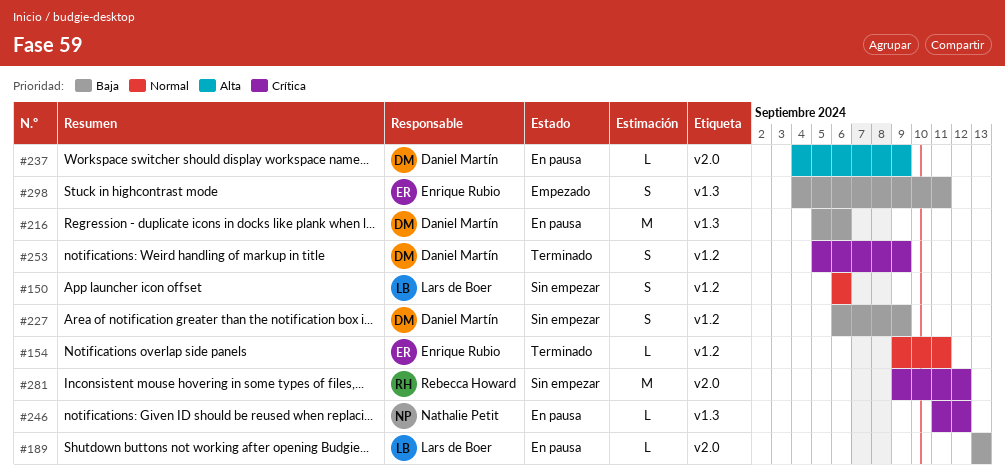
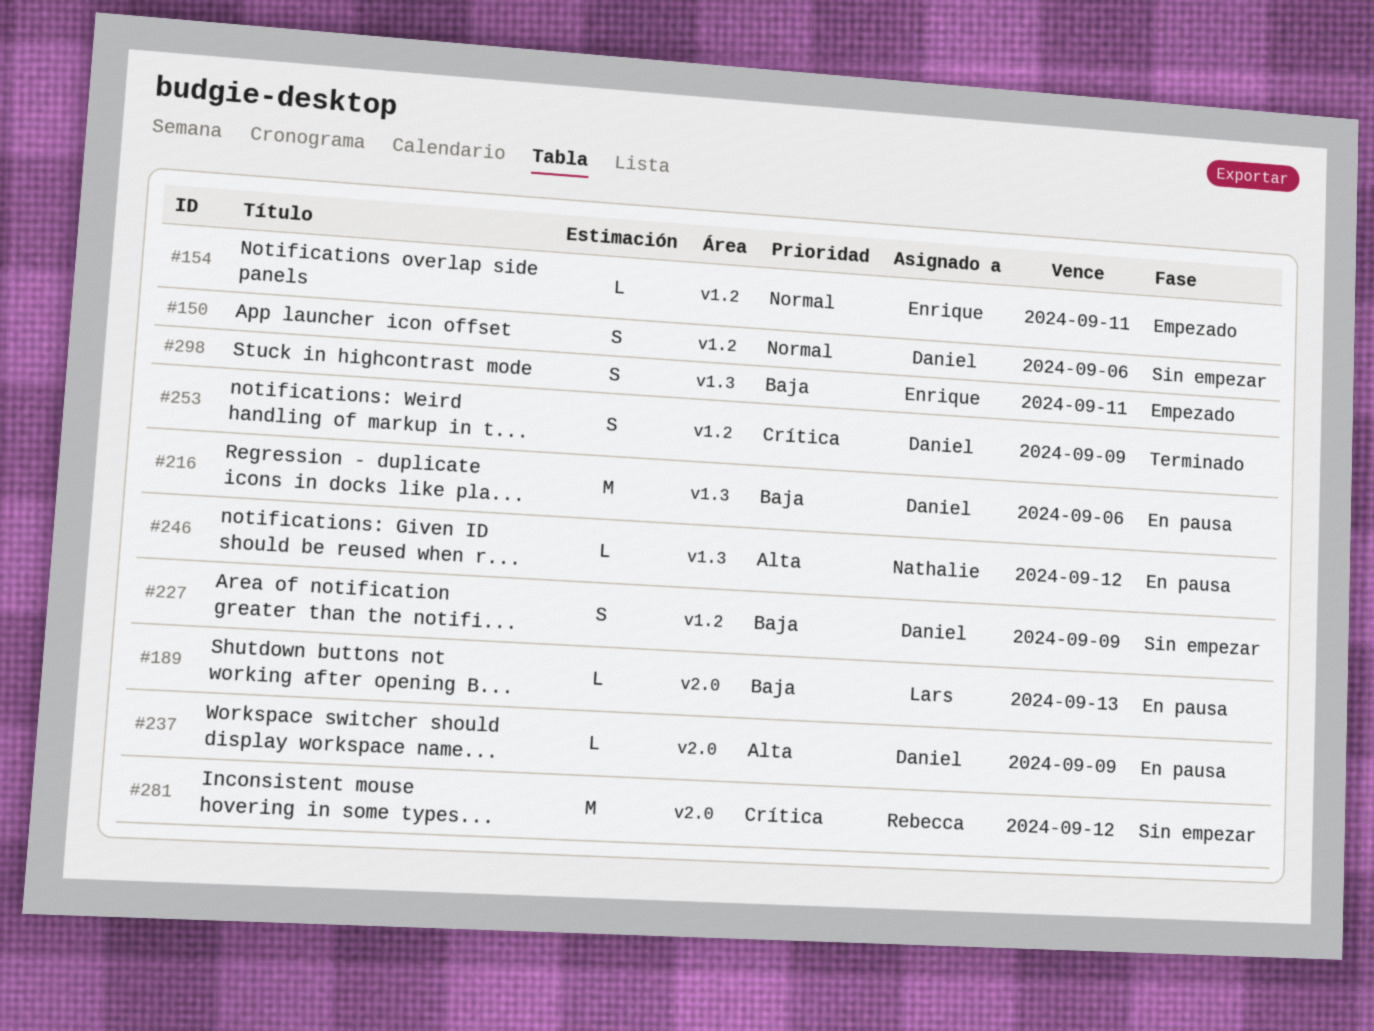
#150, owner: Lars de Boer -> Daniel Martín
#154, status: Terminado -> Empezado
#246, priority: Crítica -> Alta

